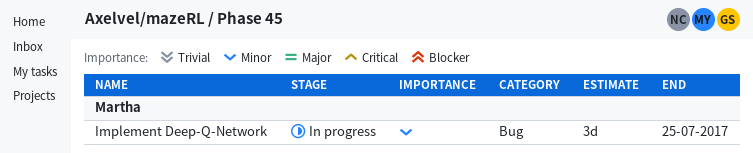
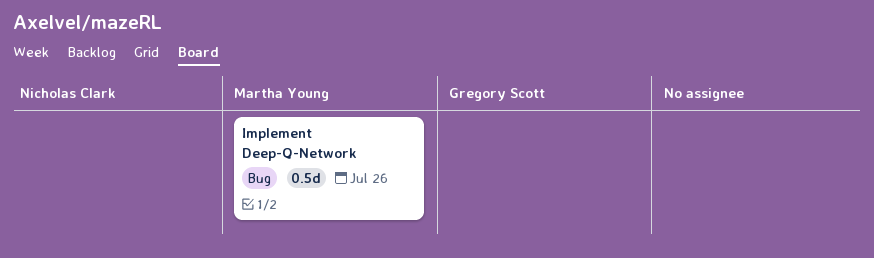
Implement Deep-Q-Network, estimate: 3d -> 0.5d
Implement Deep-Q-Network, due: Jul 25 -> Jul 26

